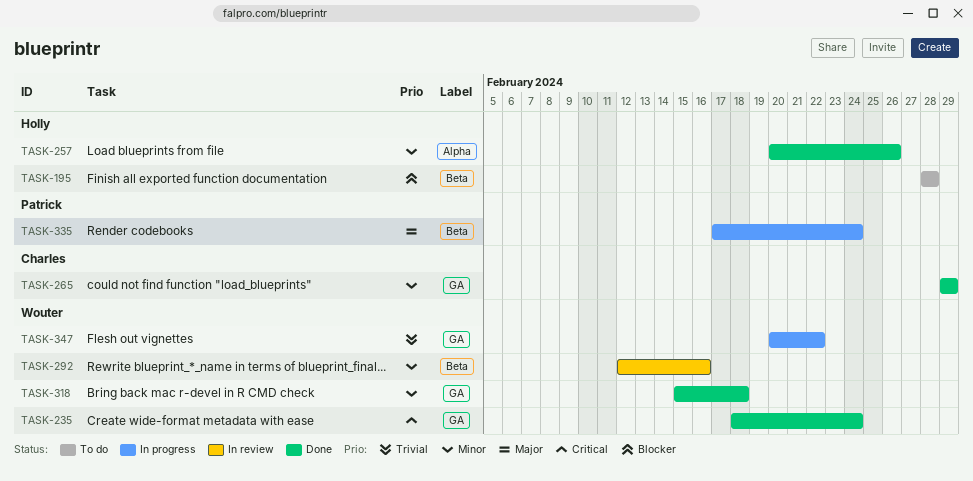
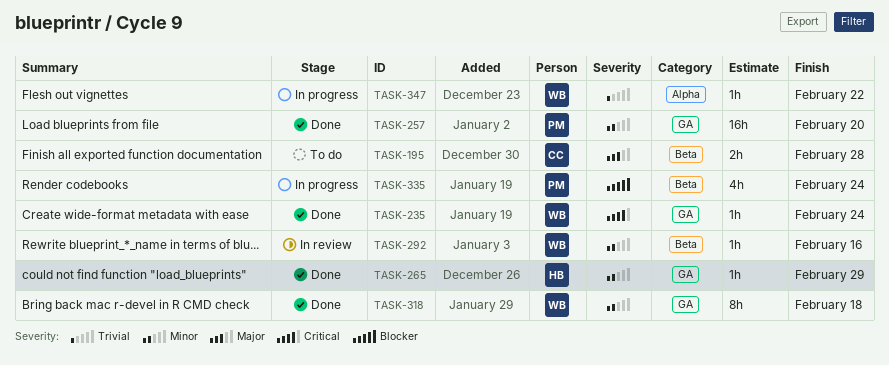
TASK-195, owner: Holly -> Charles
TASK-195, priority: Blocker -> Major
TASK-257, owner: Holly -> Patrick
TASK-257, label: Alpha -> GA
TASK-257, due: Feb 26 -> Feb 20
TASK-265, owner: Charles -> Holly
TASK-335, priority: Major -> Blocker
TASK-347, label: GA -> Alpha

